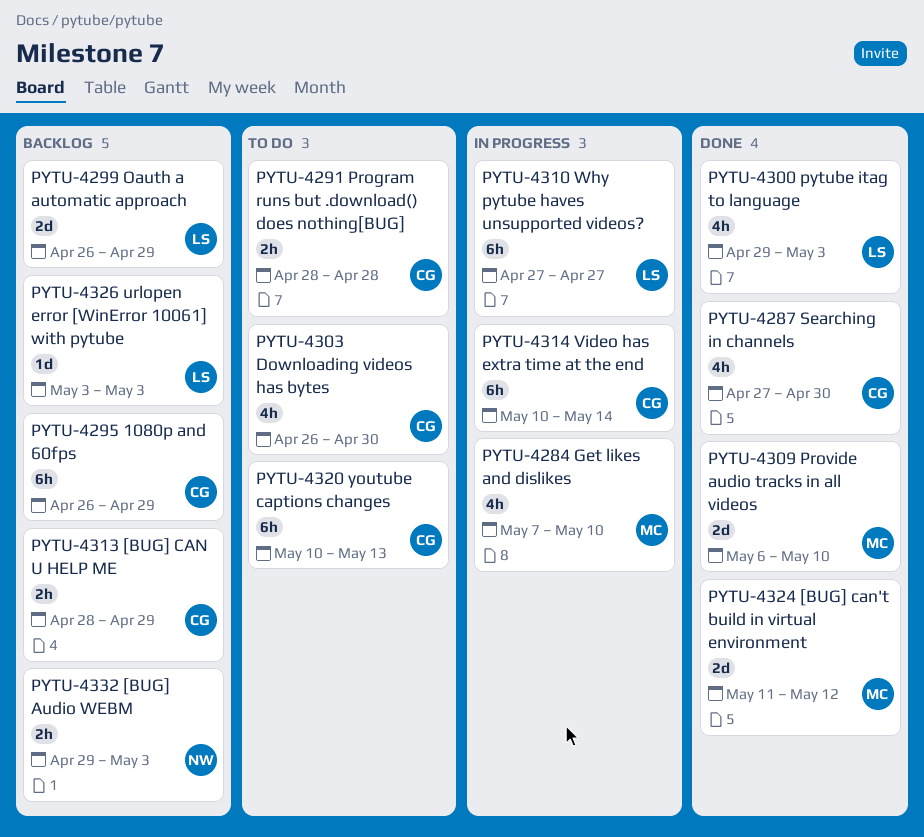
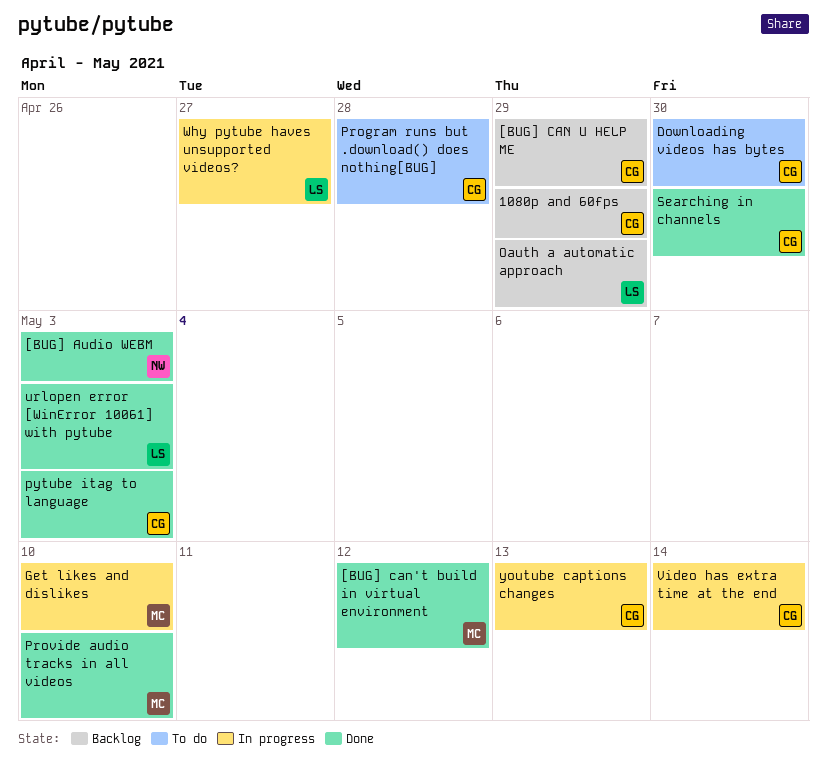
[BUG] Audio WEBM, status: Backlog -> Done
pytube itag to language, owner: LS -> CG
urlopen error [WinError 10061] with pytube, status: Backlog -> Done
youtube captions changes, status: To do -> In progress

